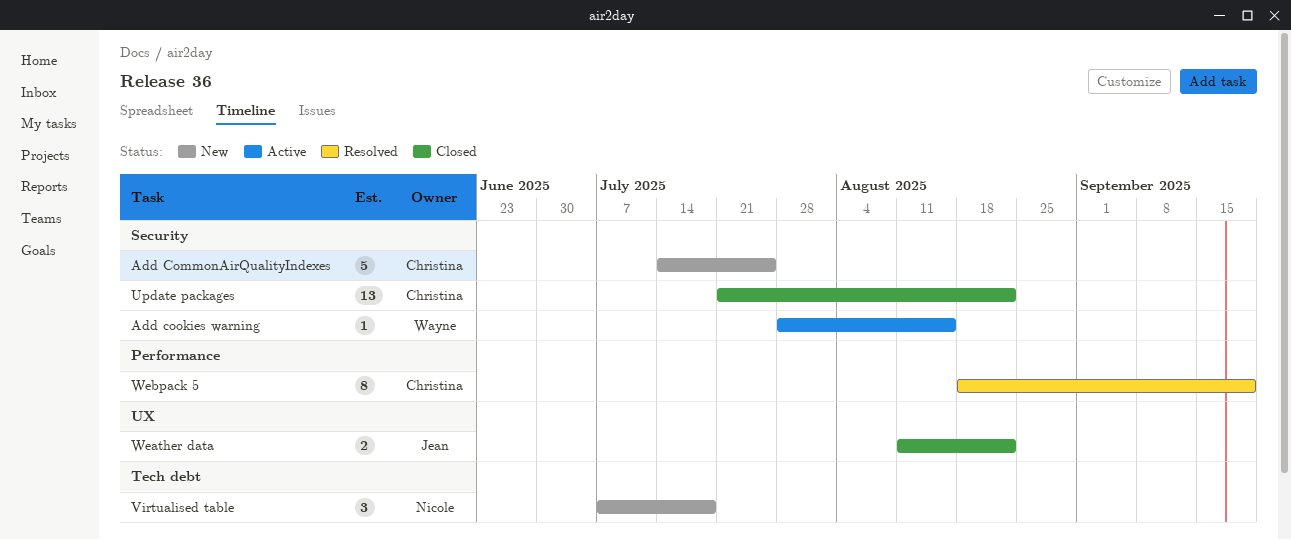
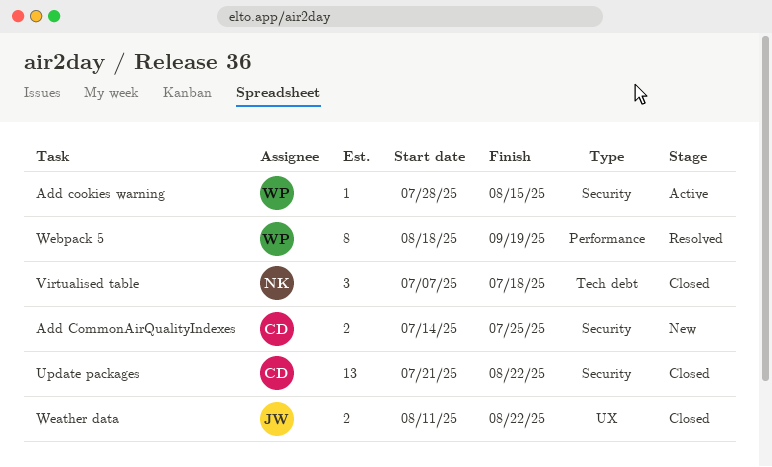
Add CommonAirQualityIndexes, estimate: 5 -> 2
Virtualised table, status: New -> Closed
Webpack 5, owner: Christina -> Wayne

